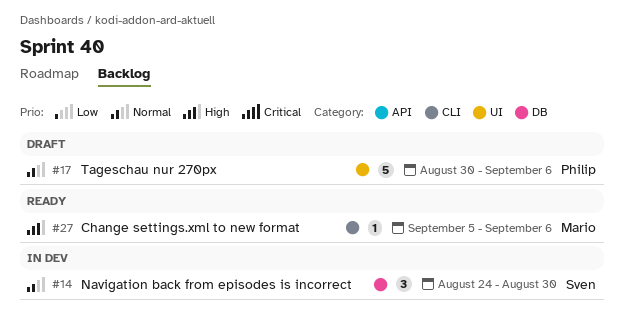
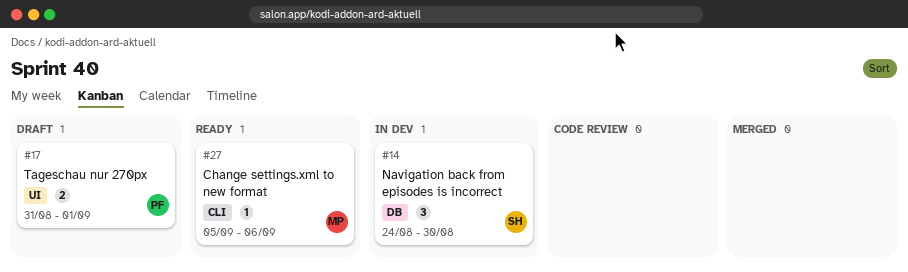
#17, estimate: 5 -> 2
#17, start: Aug 30 -> Aug 31
#17, due: Sep 6 -> Sep 1

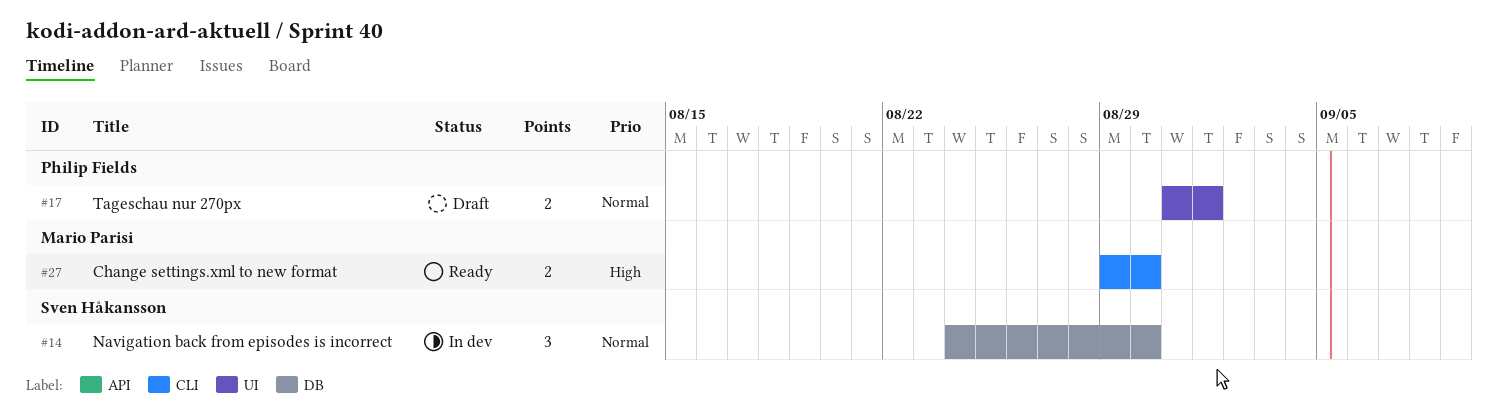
#27, estimate: 1 -> 2
#27, start: Sep 5 -> Aug 29
#27, due: Sep 6 -> Aug 30

